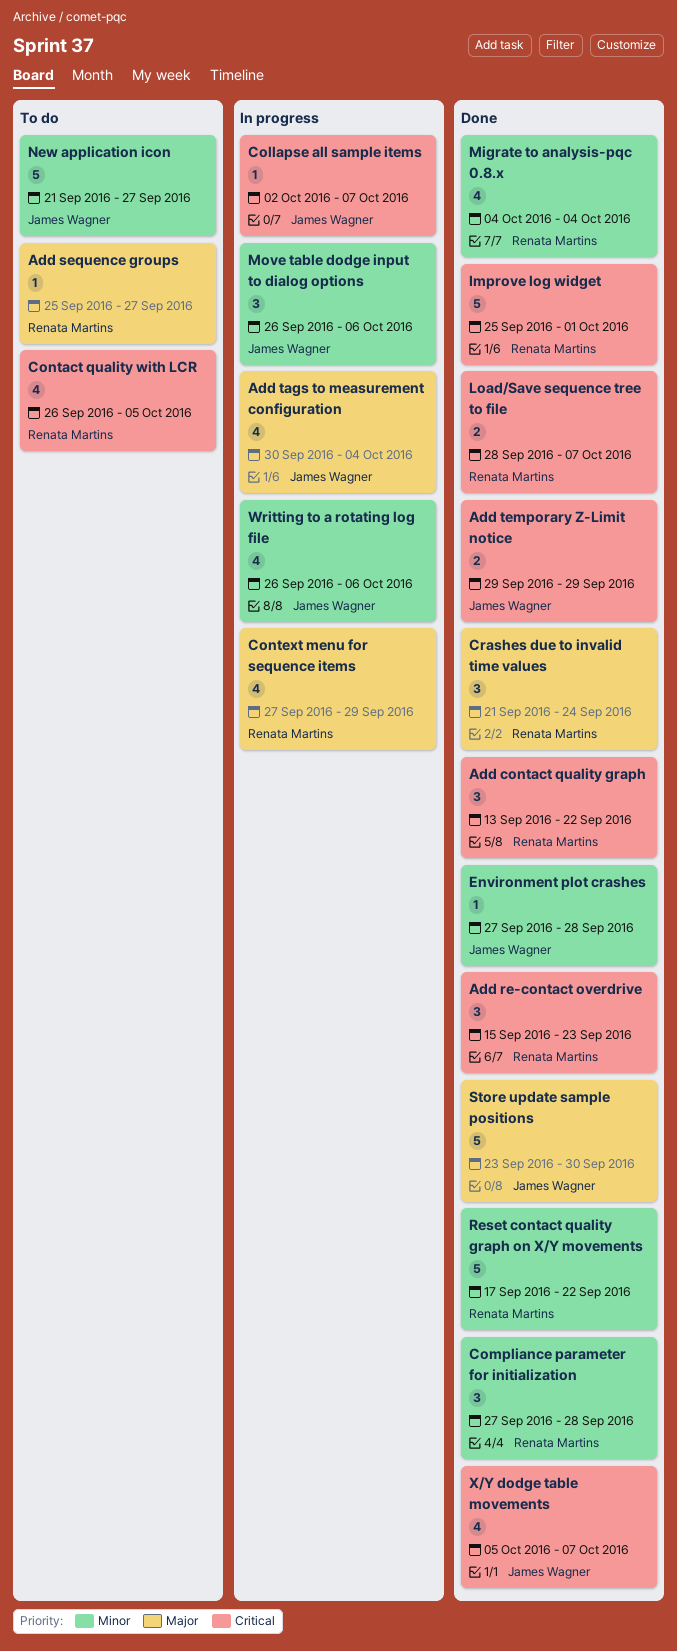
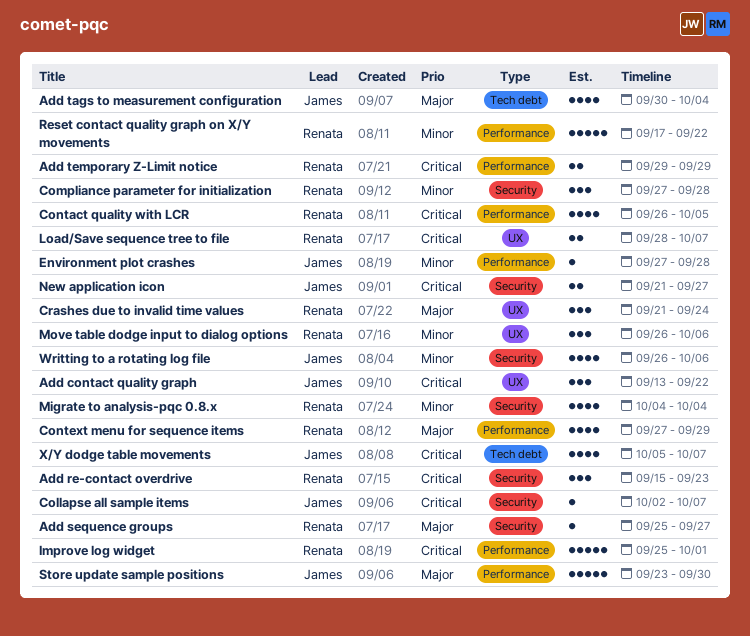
Add contact quality graph, owner: Renata Martins -> James Wagner
Add temporary Z-Limit notice, owner: James Wagner -> Renata Martins
Move table dodge input to dialog options, owner: James Wagner -> Renata Martins
New application icon, priority: Minor -> Critical
New application icon, estimate: 5 -> 2

